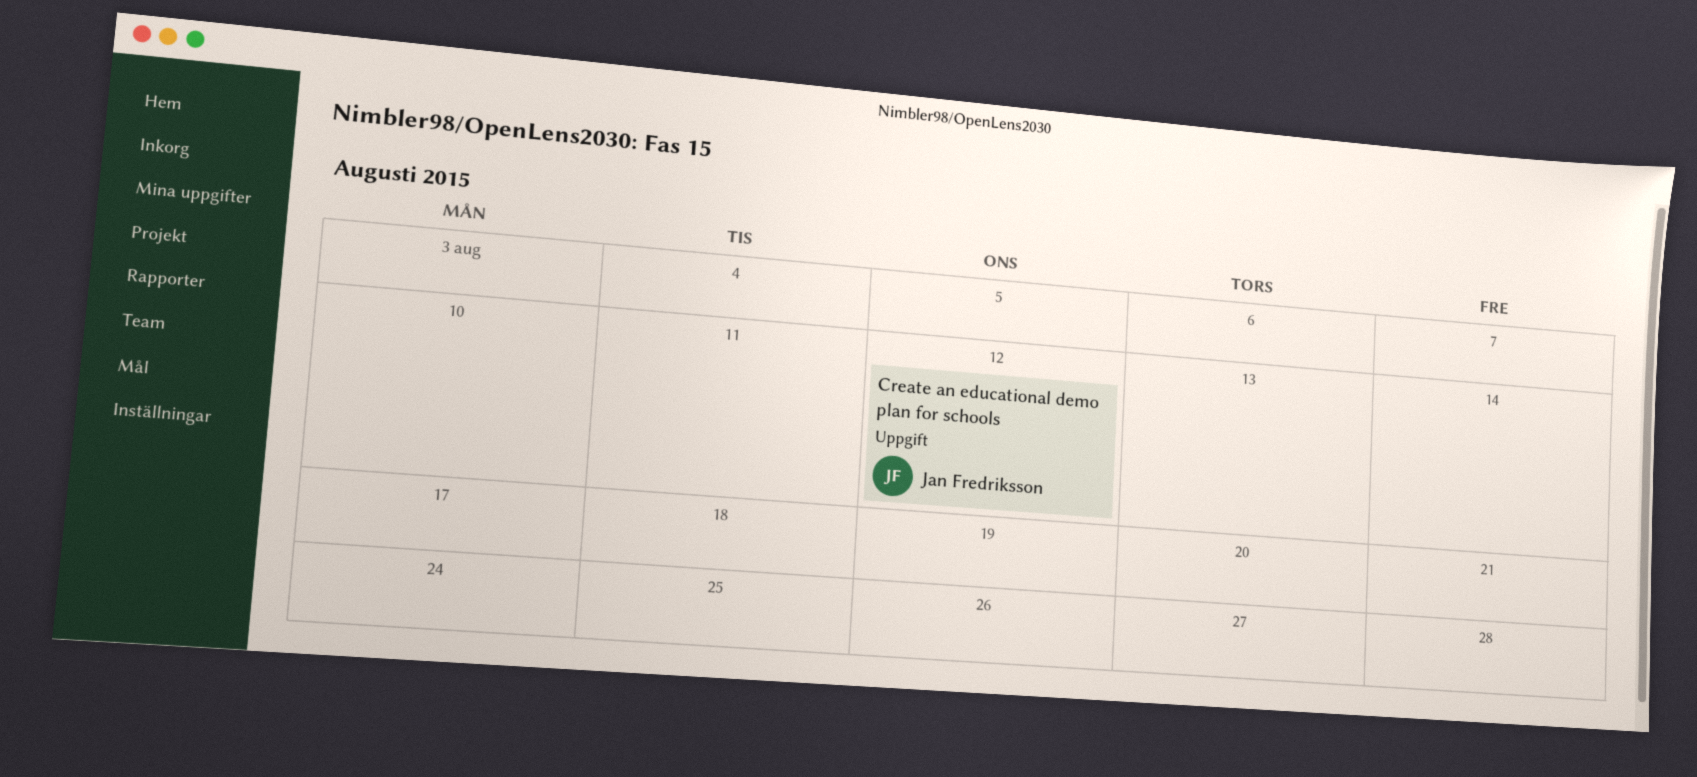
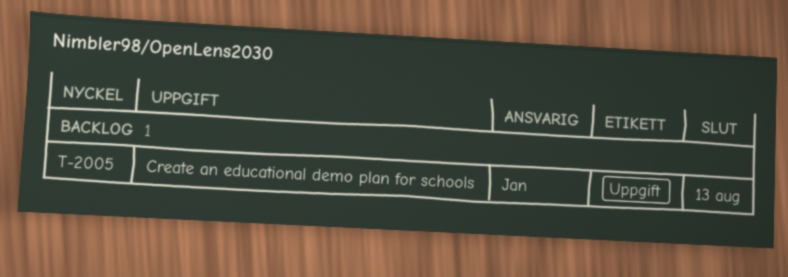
Create an educational demo plan for schools, due: Aug 12 -> Aug 13

